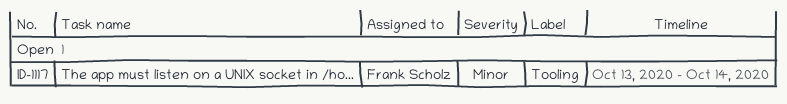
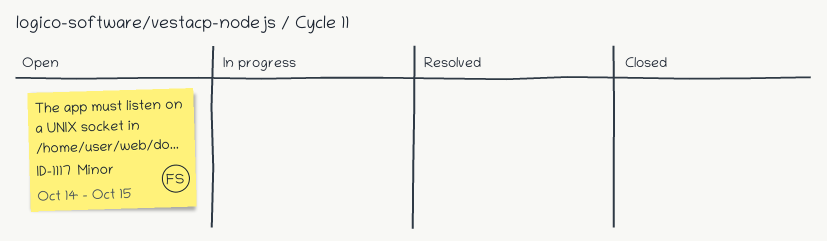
ID-1117, start: Oct 13 -> Oct 14
ID-1117, due: Oct 14 -> Oct 15

